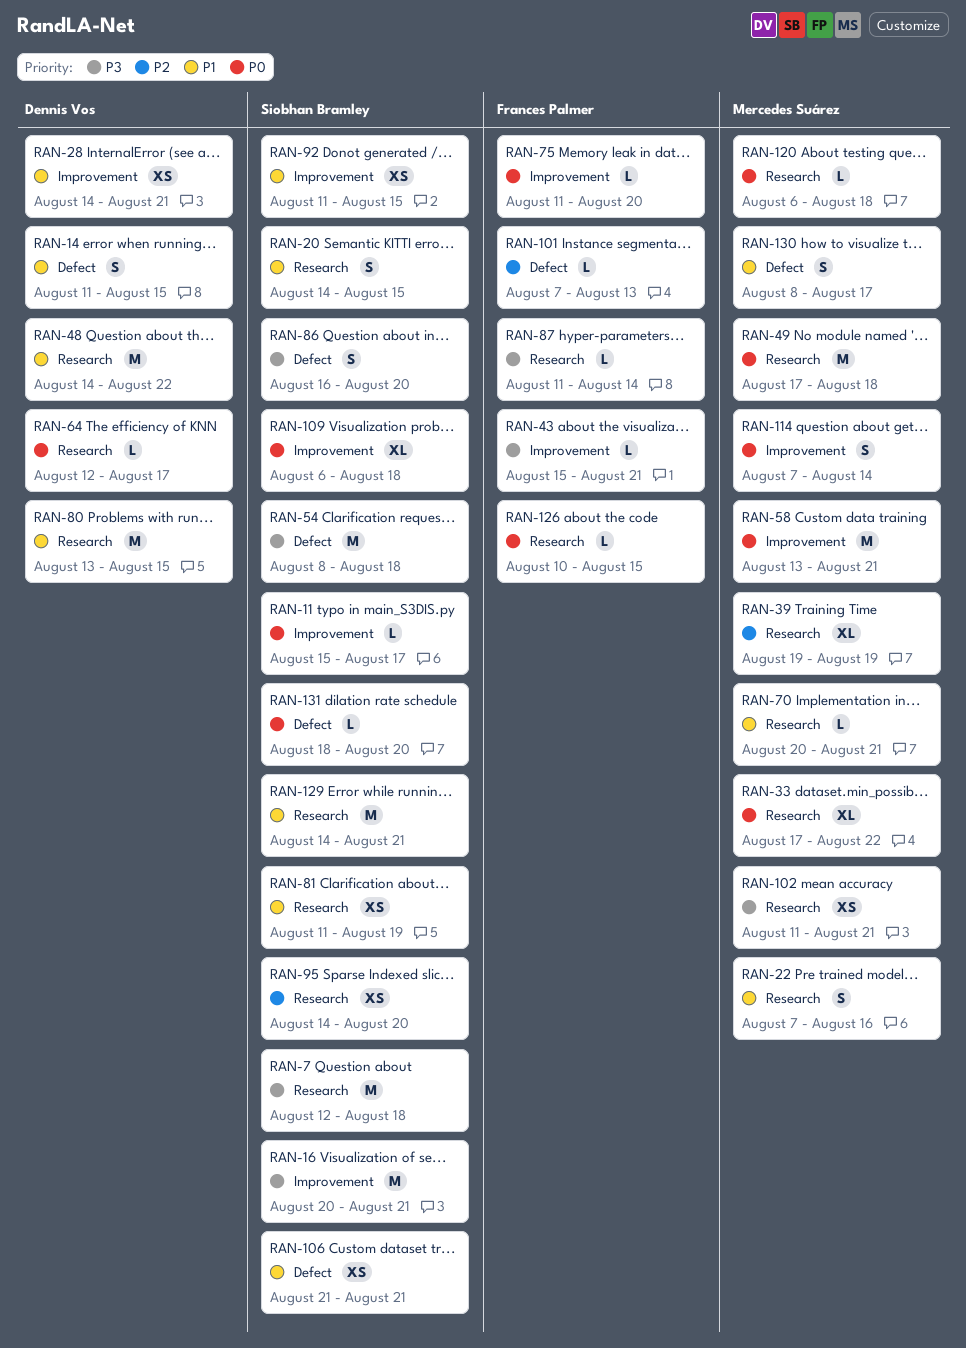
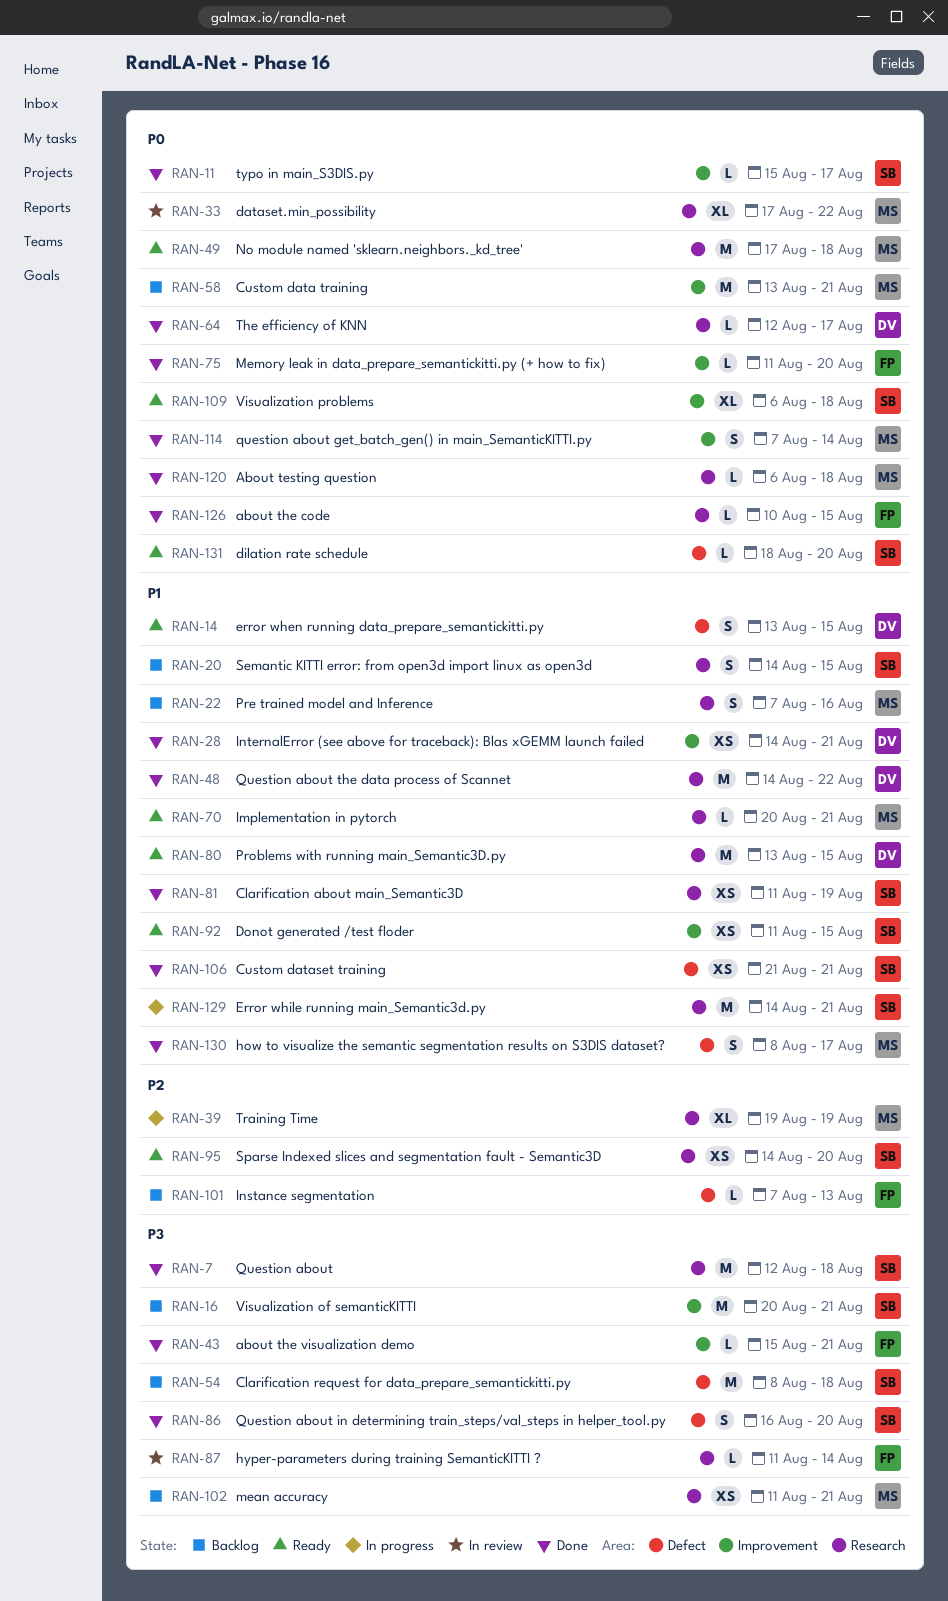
RAN-14, start: Aug 11 -> Aug 13

